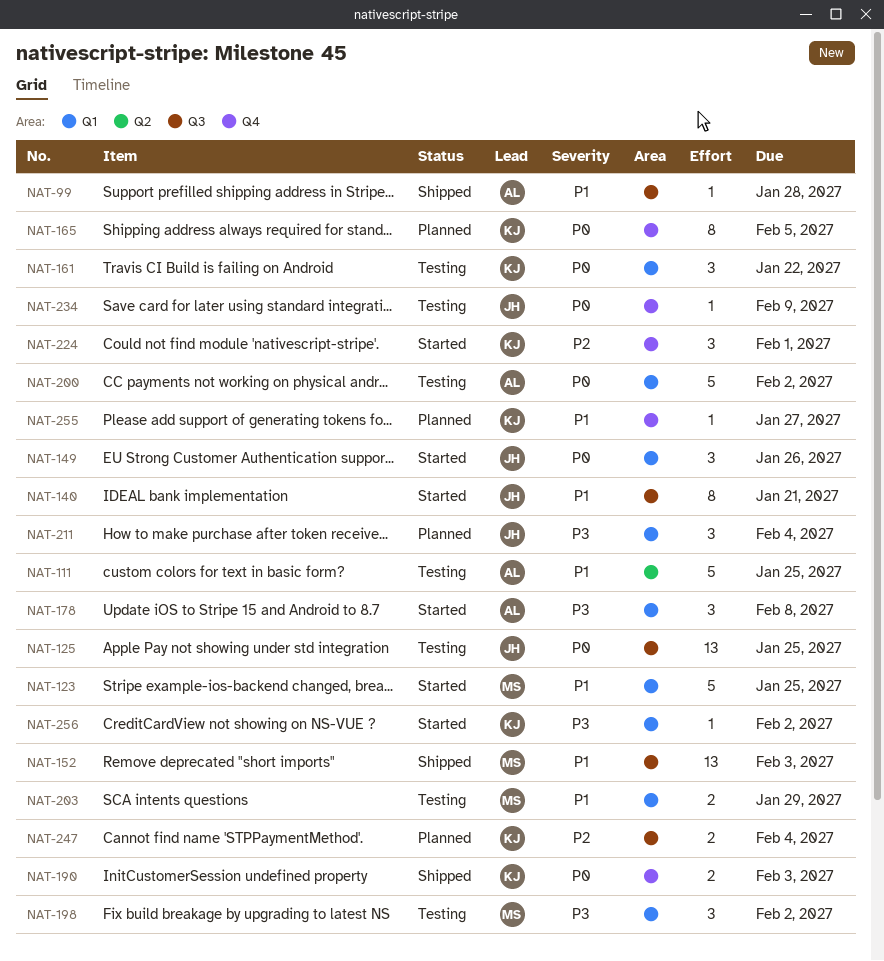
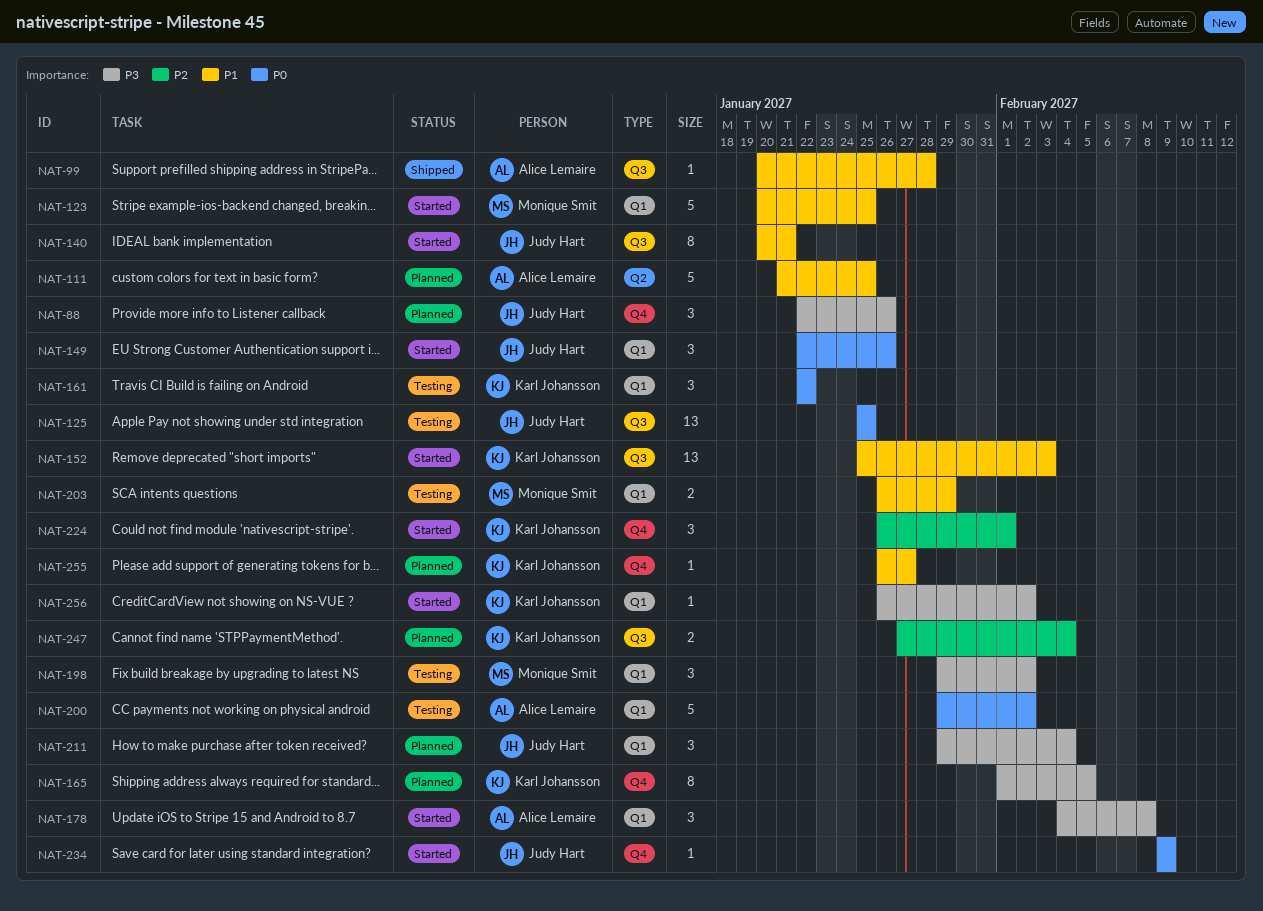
NAT-88: none -> present
NAT-111, status: Testing -> Planned
NAT-152, status: Shipped -> Started
NAT-152, owner: Monique Smit -> Karl Johansson
NAT-165, priority: P0 -> P3
NAT-190: present -> none
NAT-234, status: Testing -> Started

